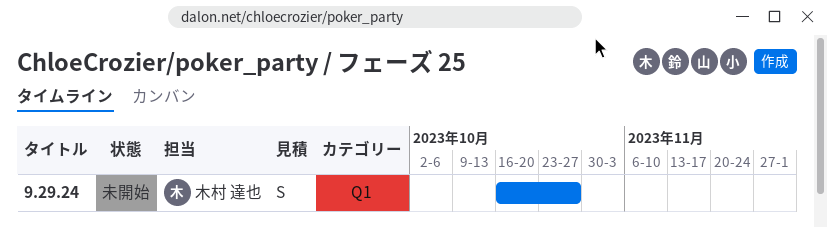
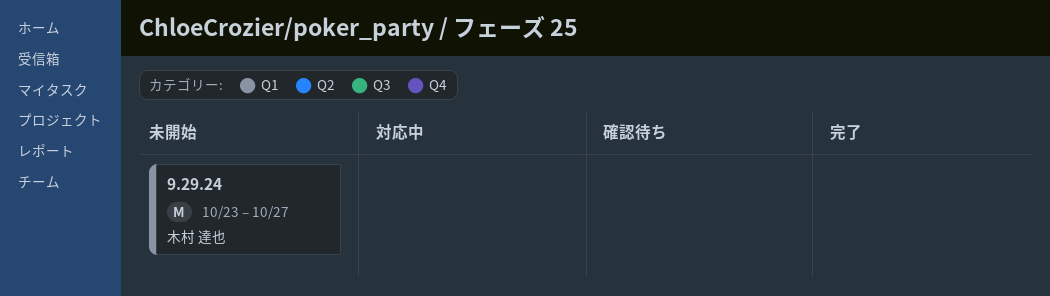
9.29.24, estimate: S -> M
9.29.24, start: Oct 16 -> Oct 23

